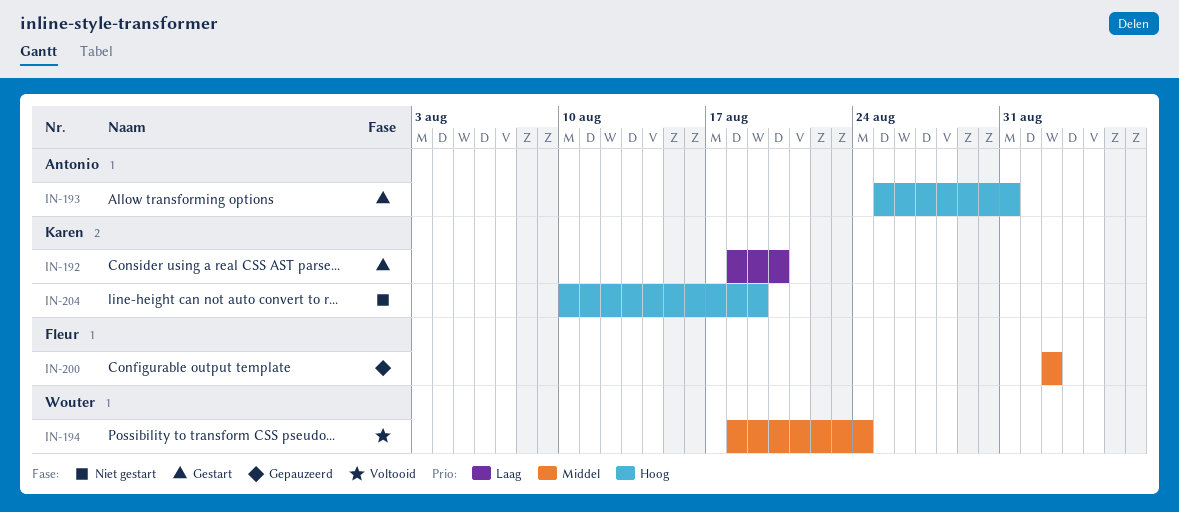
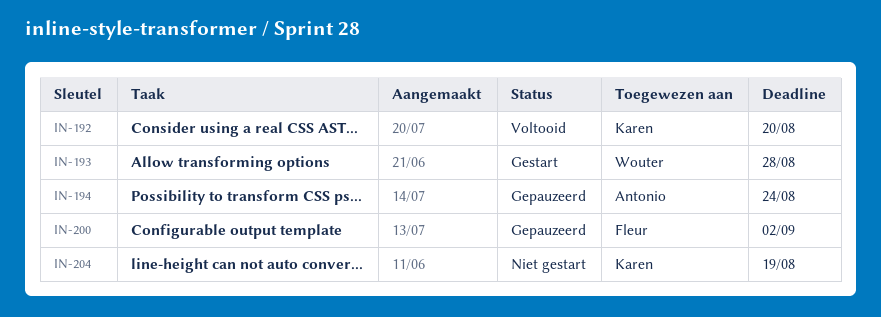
IN-192, status: Gestart -> Voltooid
IN-193, owner: Antonio -> Wouter
IN-193, due: Aug 31 -> Aug 28
IN-194, status: Voltooid -> Gepauzeerd
IN-194, owner: Wouter -> Antonio

